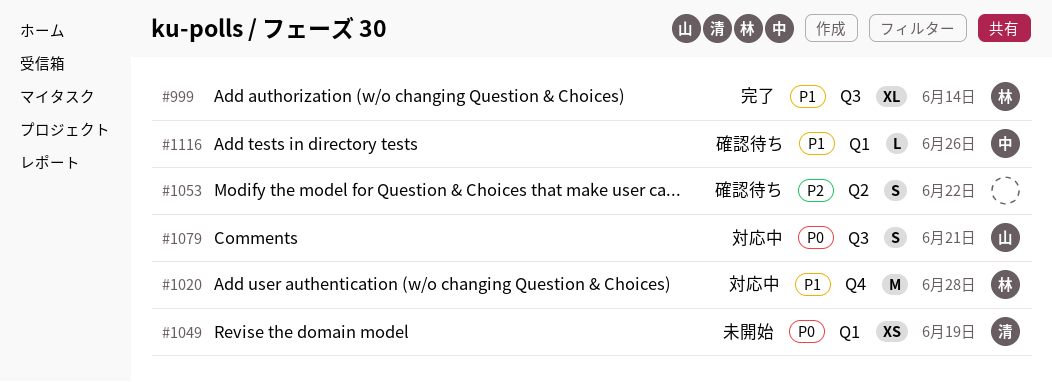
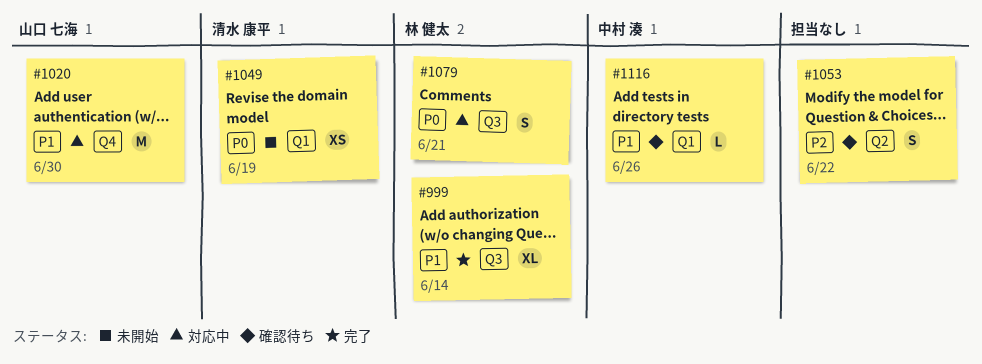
#1020, owner: 林 健太 -> 山口 七海
#1020, due: Jun 28 -> Jun 30
#1079, owner: 山口 七海 -> 林 健太

